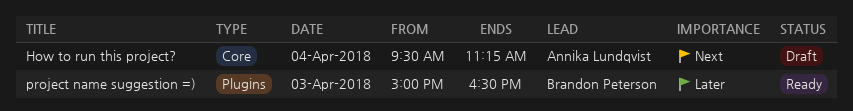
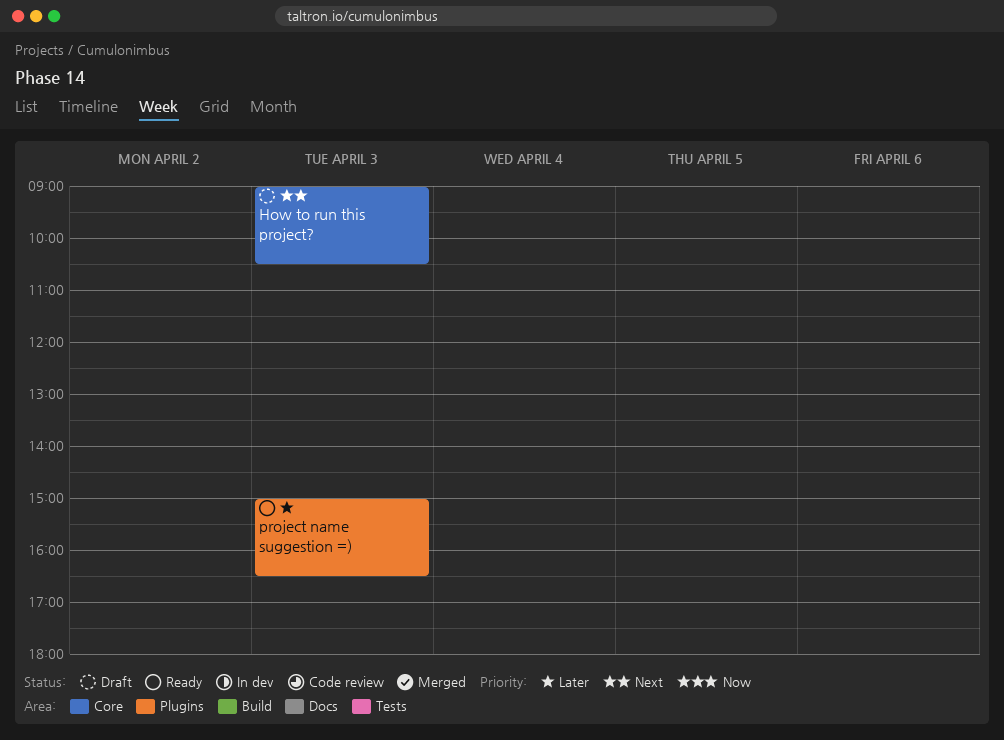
How to run this project?, day: Apr 4 -> Apr 3
How to run this project?, begins: 09:30 -> 09:00
How to run this project?, ends: 11:15 -> 10:30

